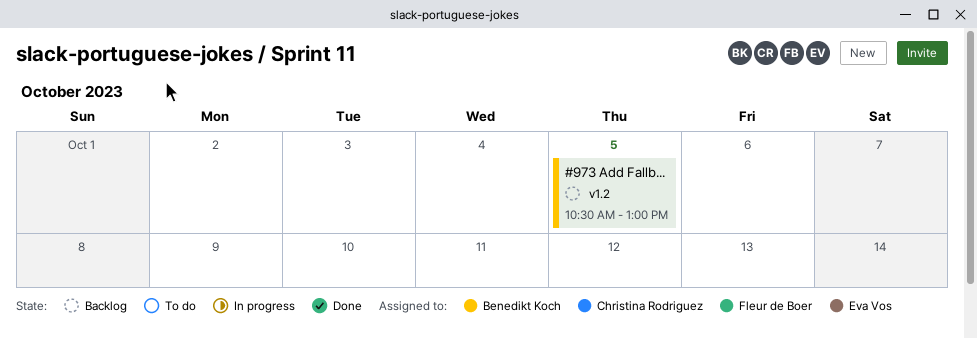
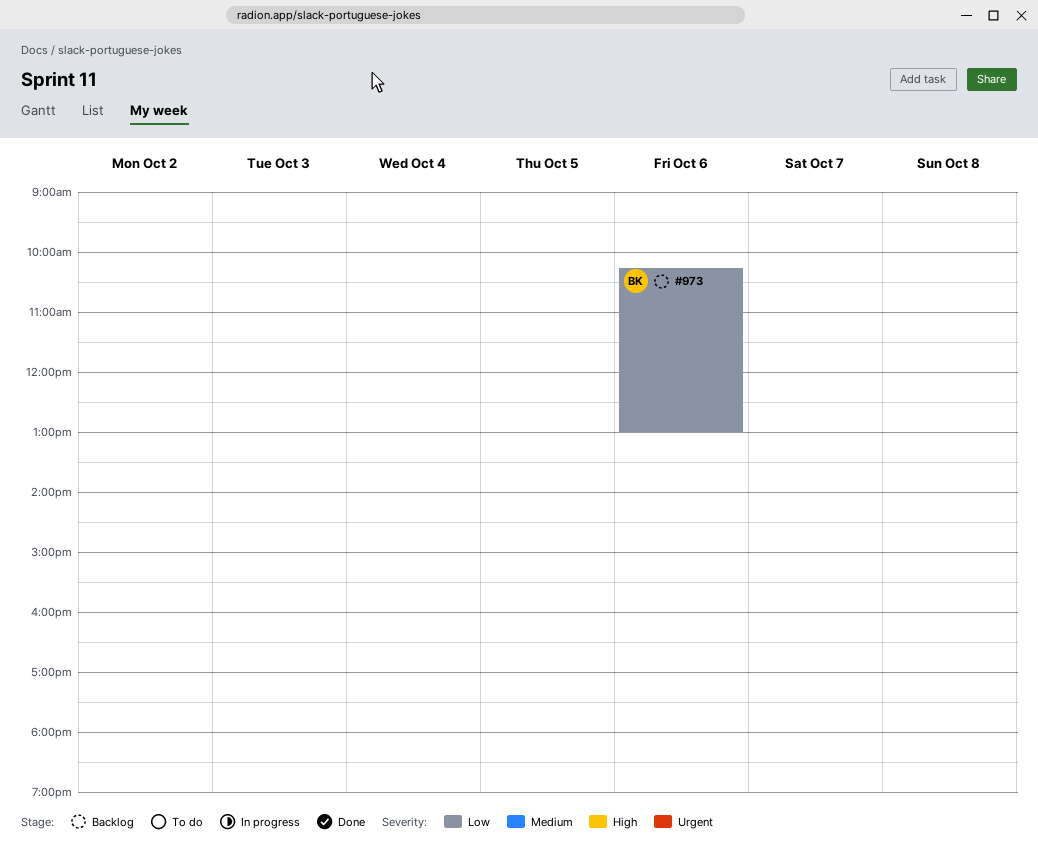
#973, day: Oct 5 -> Oct 6
#973, begins: 10:30 -> 10:15

